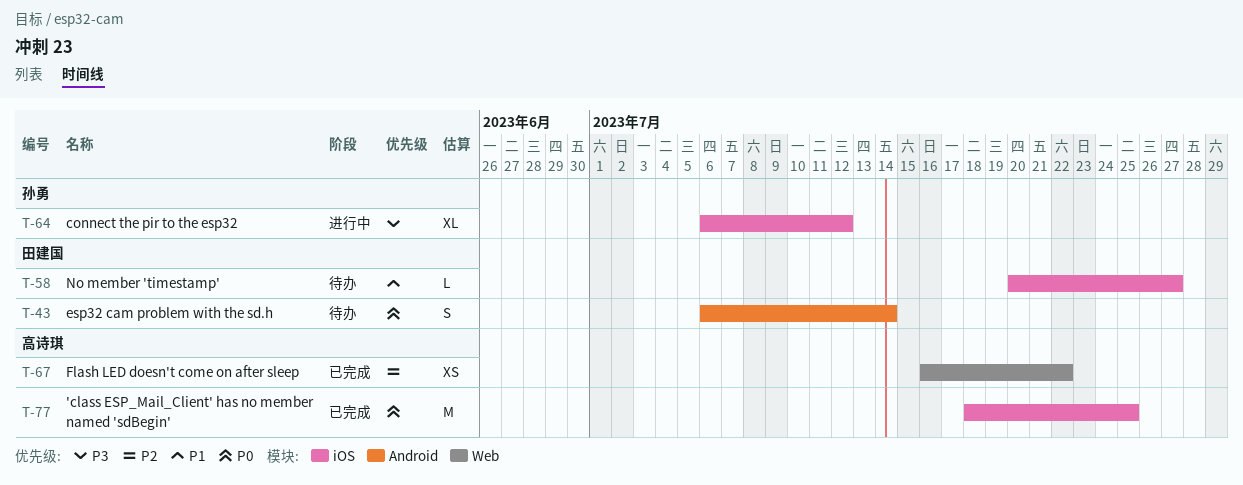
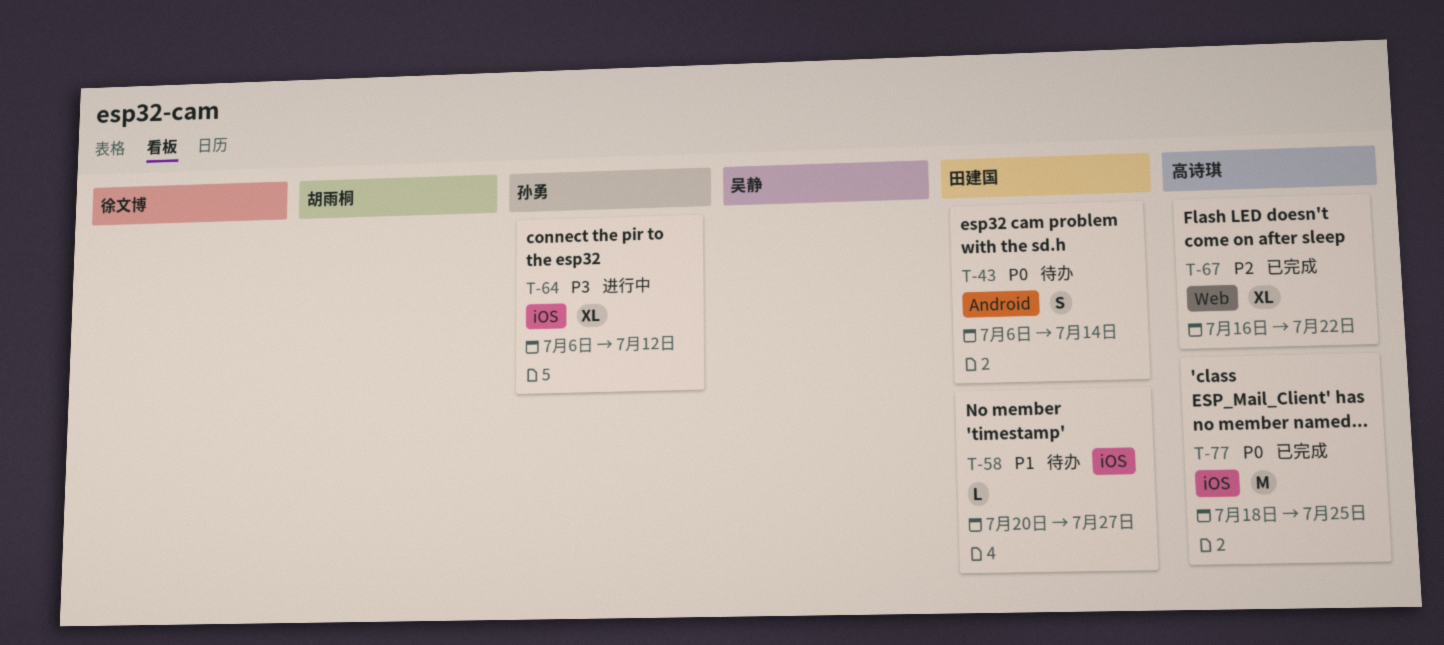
T-67, estimate: XS -> XL

